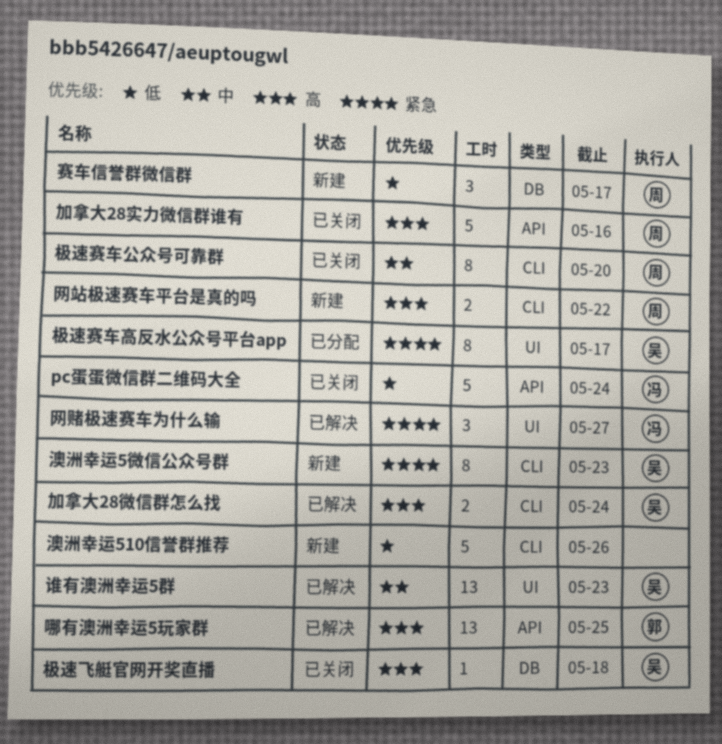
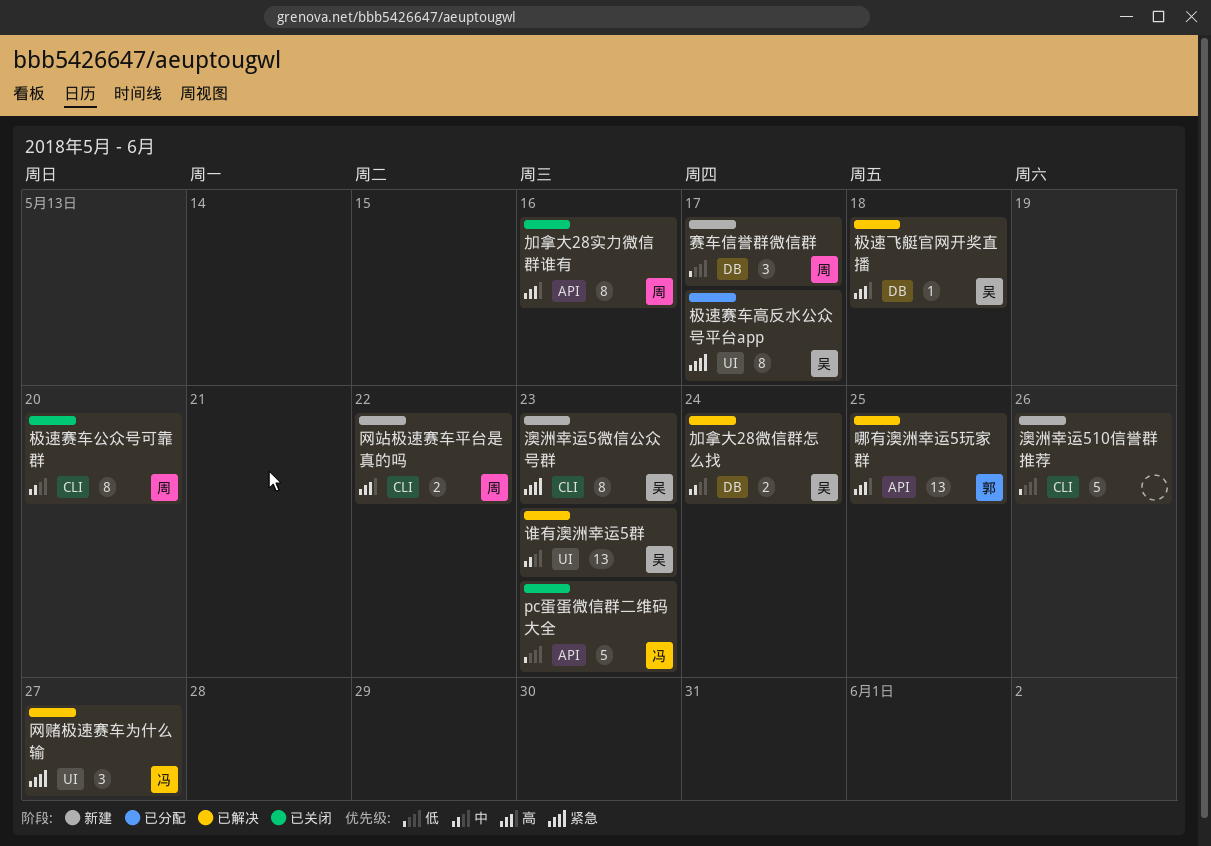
pc蛋蛋微信群二维码大全, due: May 24 -> May 23
加拿大28实力微信群谁有, estimate: 5 -> 8
加拿大28微信群怎么找, priority: 高 -> 中
加拿大28微信群怎么找, label: CLI -> DB
极速飞艇官网开奖直播, status: 已关闭 -> 已解决

